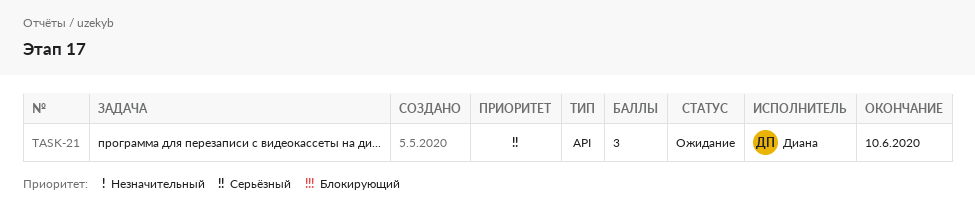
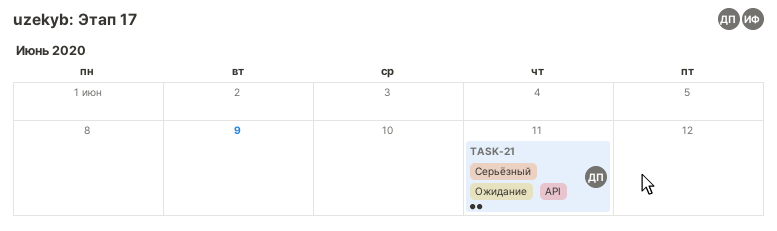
TASK-21, estimate: 3 -> 2
TASK-21, due: Jun 10 -> Jun 11

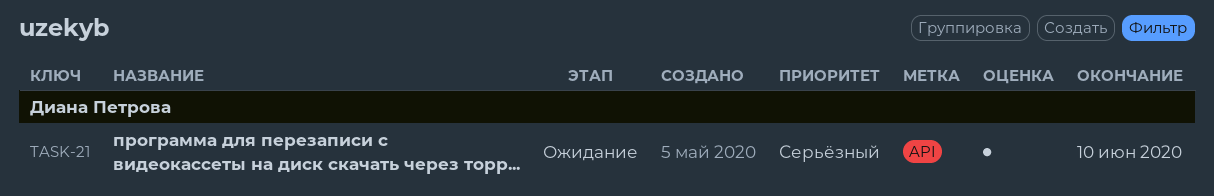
TASK-21, estimate: 2 -> 1
TASK-21, due: Jun 11 -> Jun 10

